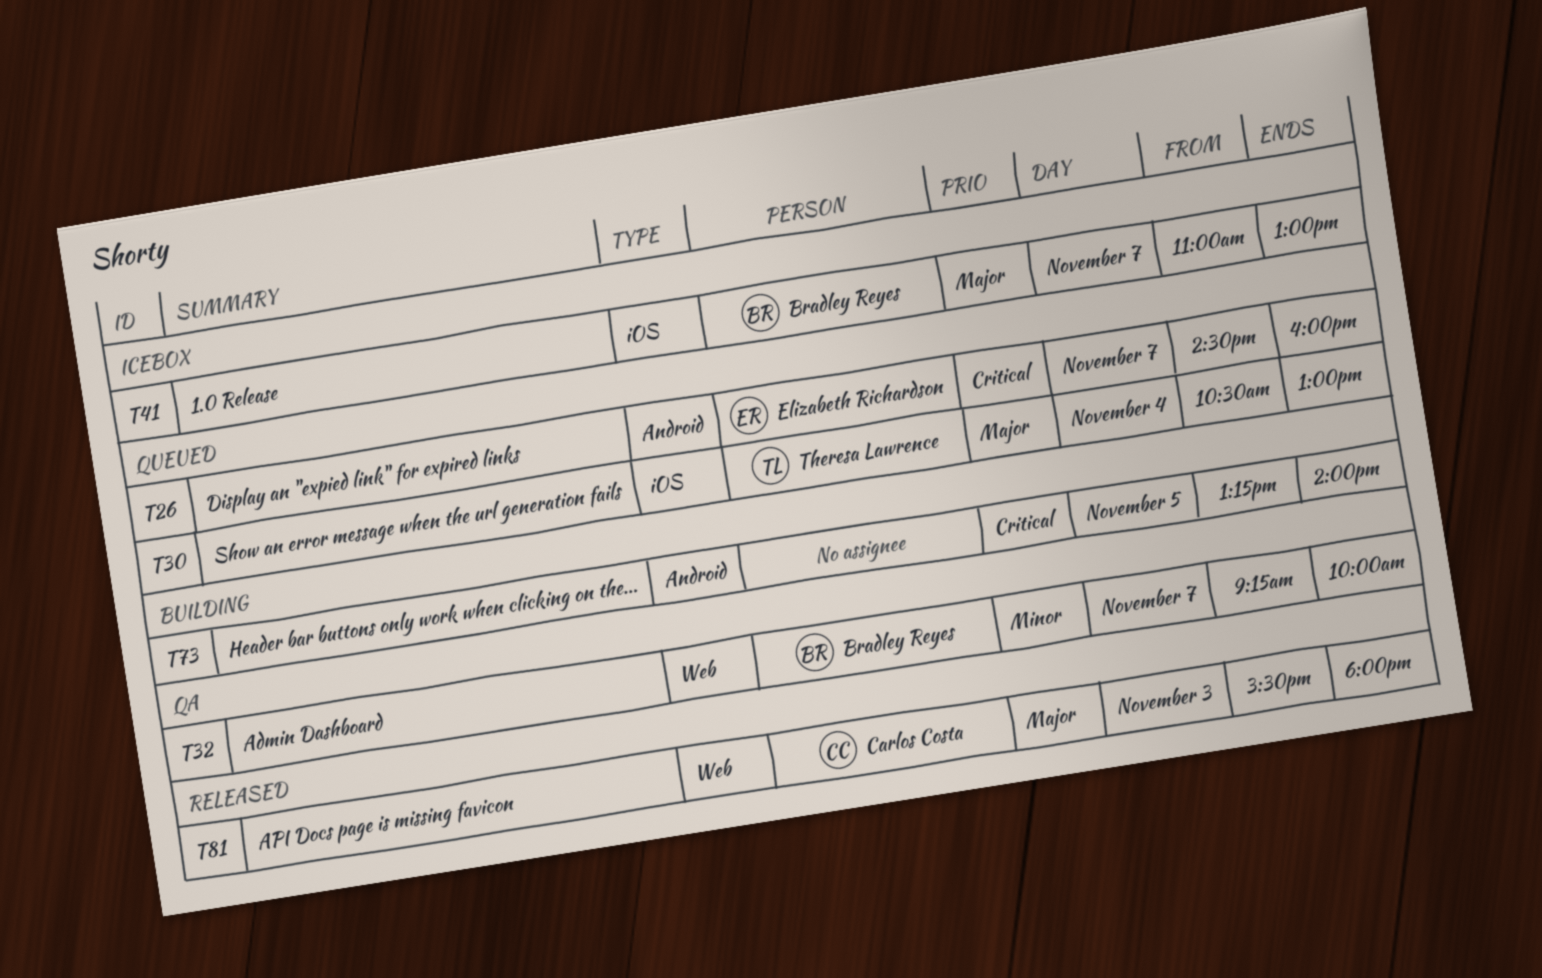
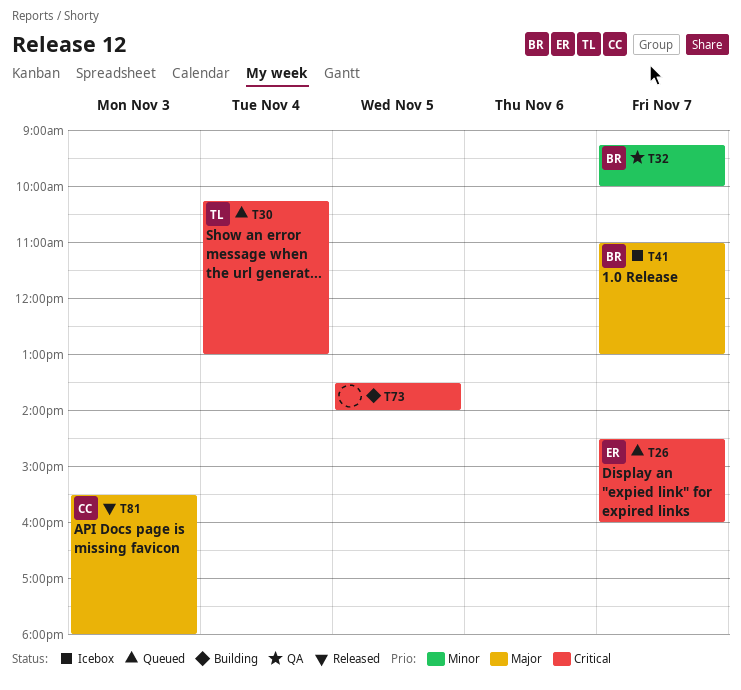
T30, priority: Major -> Critical
T30, begins: 10:30 -> 10:15
T73, begins: 13:15 -> 13:30

